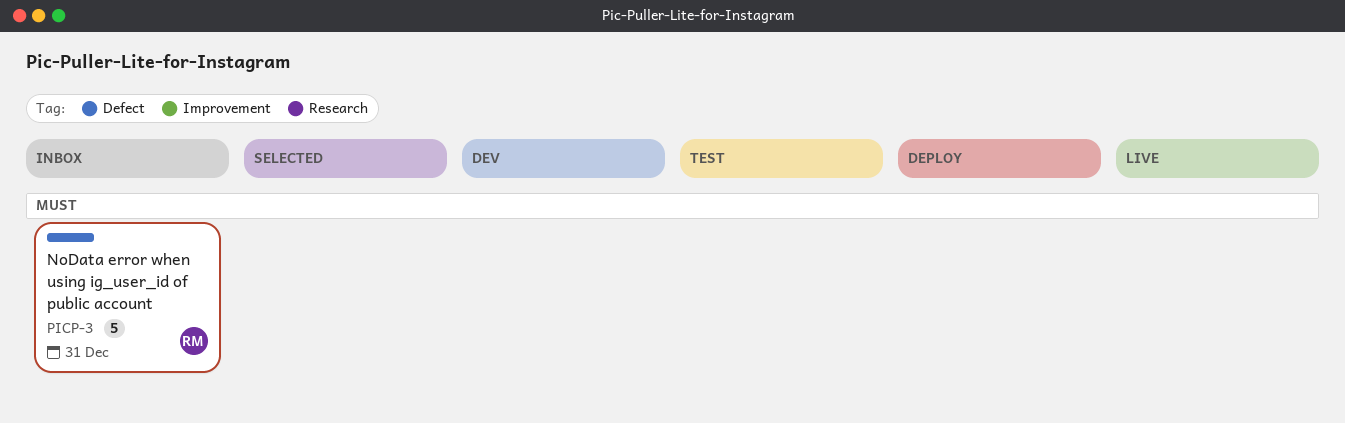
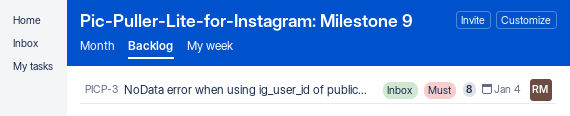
PICP-3, estimate: 5 -> 8
PICP-3, due: Dec 31 -> Jan 4

